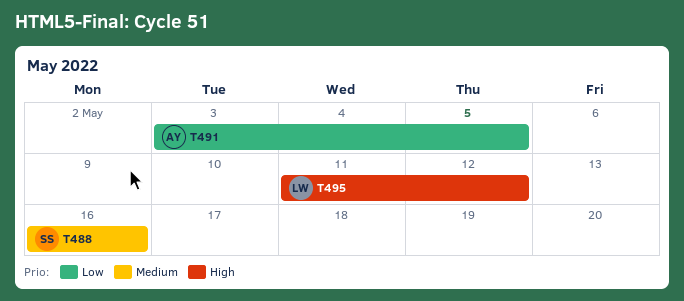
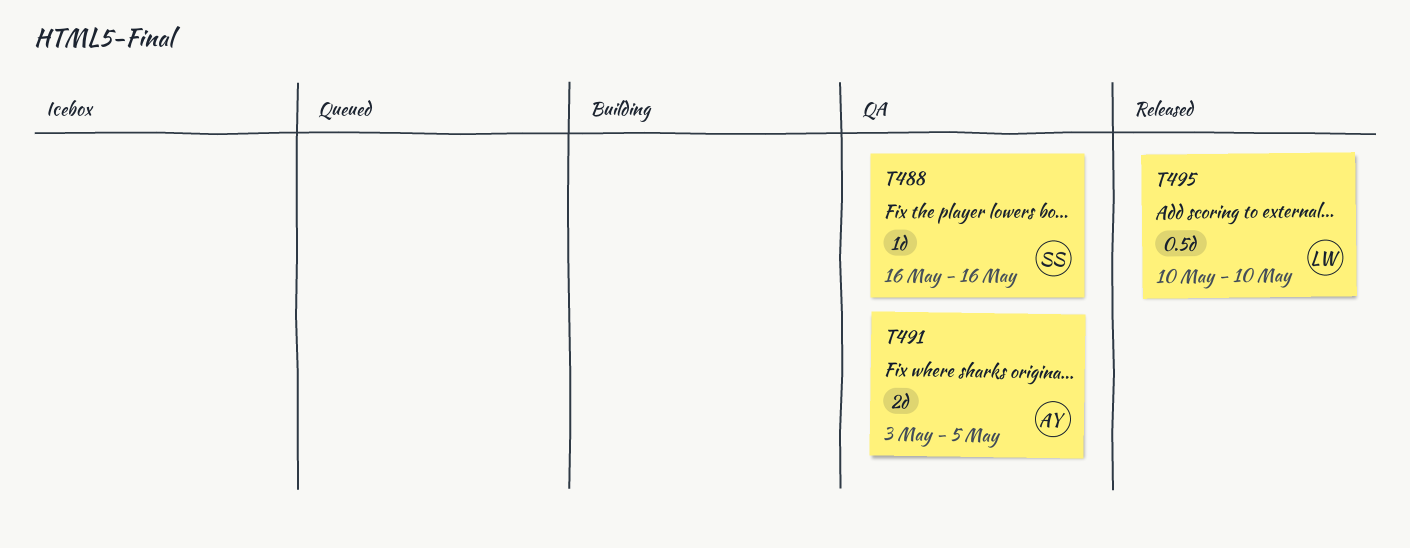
T495, start: May 11 -> May 10
T495, due: May 12 -> May 10

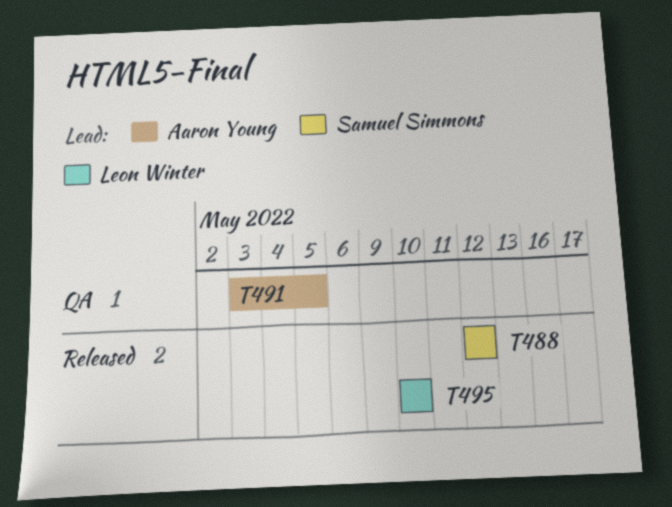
T488, status: QA -> Released
T488, start: May 16 -> May 12
T488, due: May 16 -> May 12

